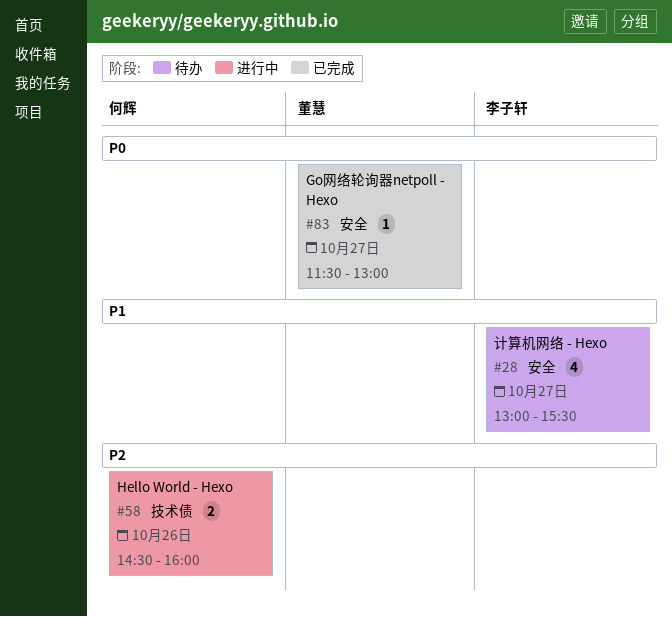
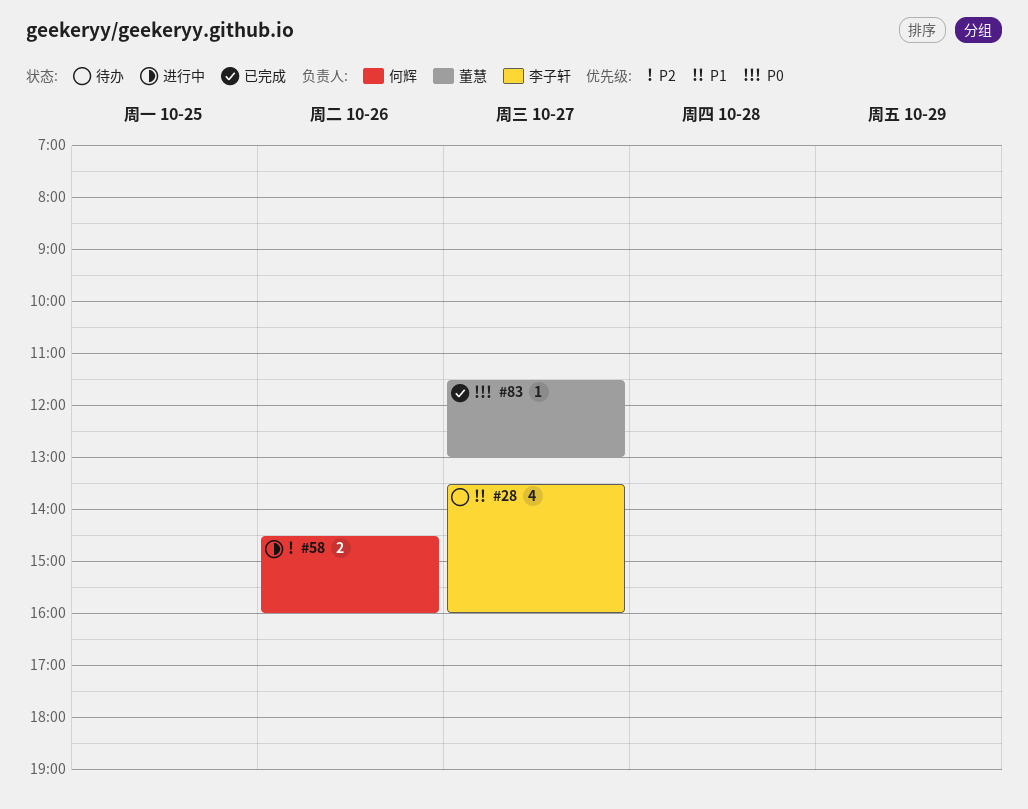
#28, begins: 13:00 -> 13:30
#28, ends: 15:30 -> 16:00

